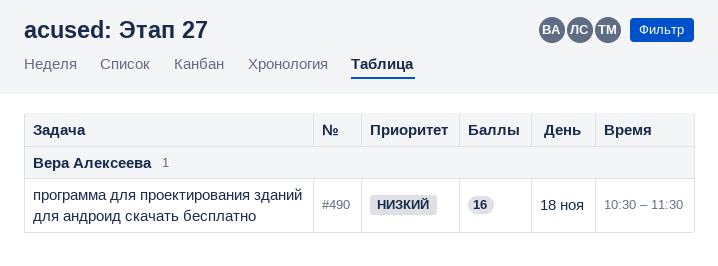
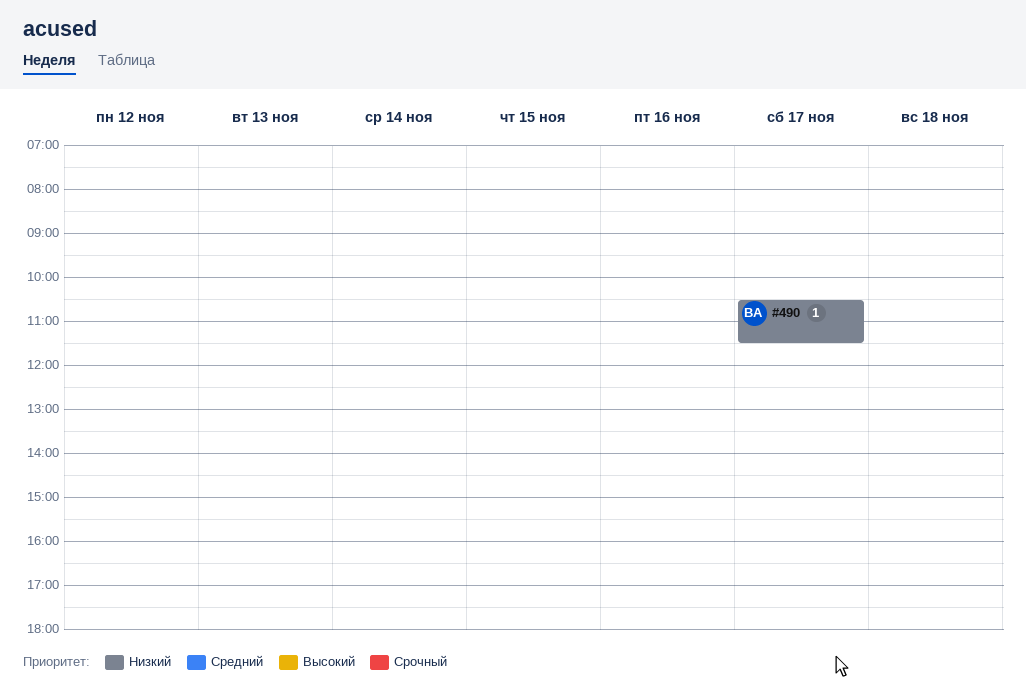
#490, estimate: 16 -> 1
#490, day: Nov 18 -> Nov 17

